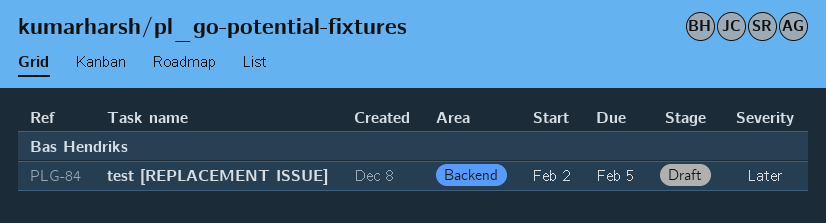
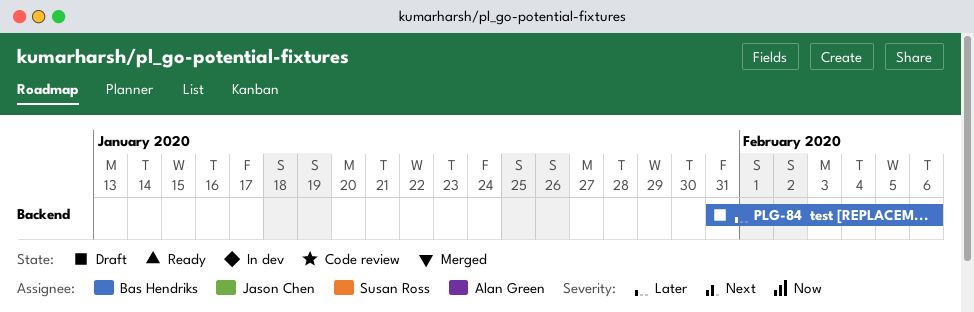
PLG-84, start: Feb 2 -> Jan 31
PLG-84, due: Feb 5 -> Feb 6

